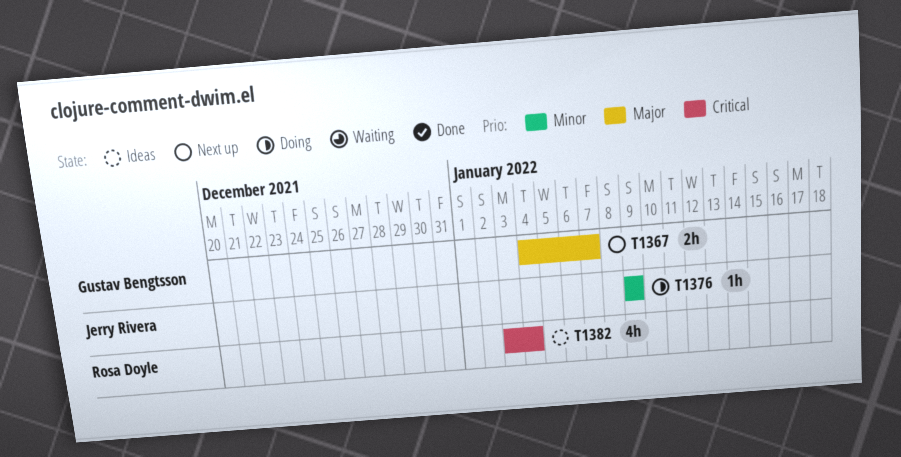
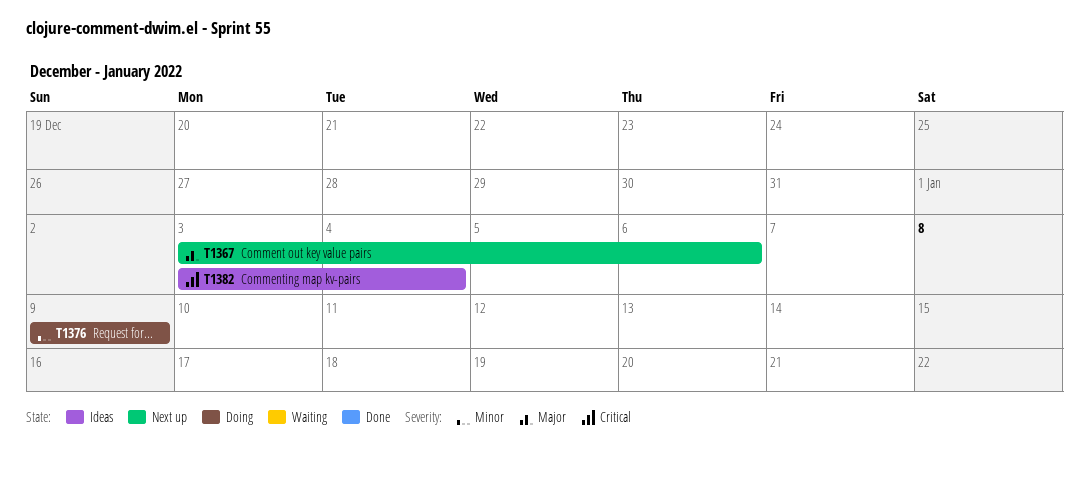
T1367, start: Jan 4 -> Jan 3
T1367, due: Jan 7 -> Jan 6

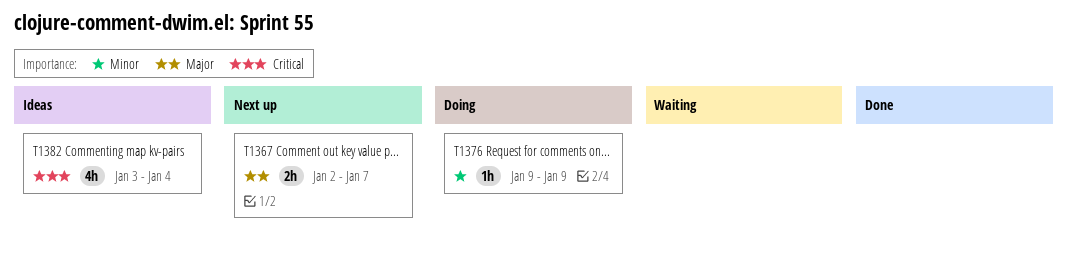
T1367, start: Jan 3 -> Jan 2
T1367, due: Jan 6 -> Jan 7

